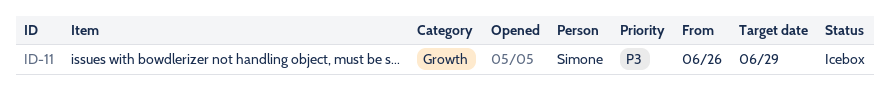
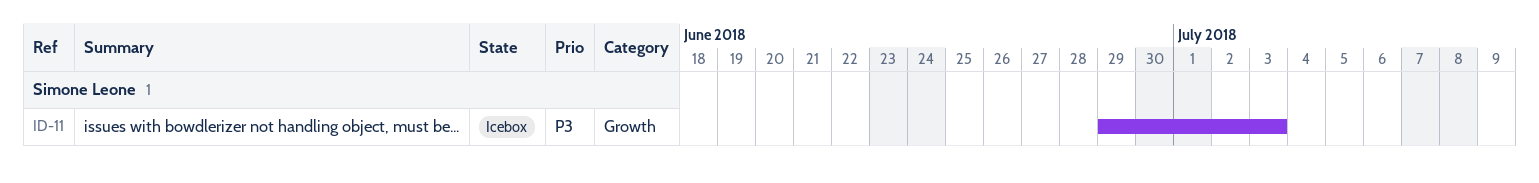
ID-11, start: Jun 26 -> Jun 29
ID-11, due: Jun 29 -> Jul 3

